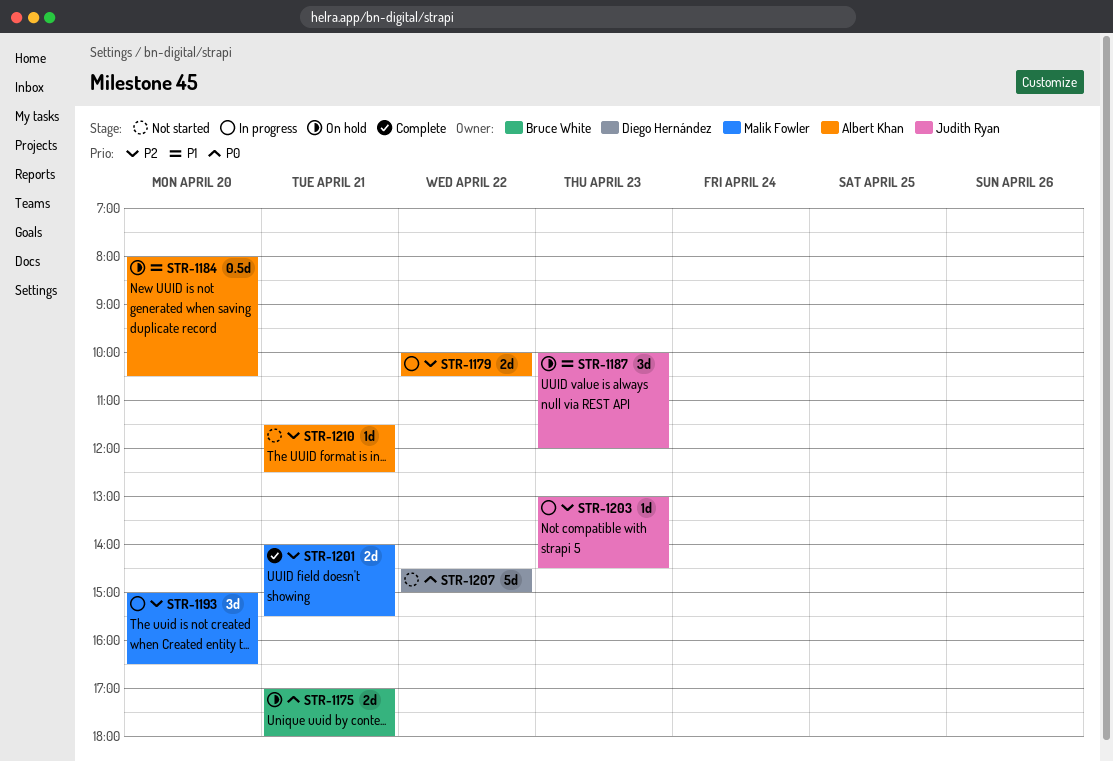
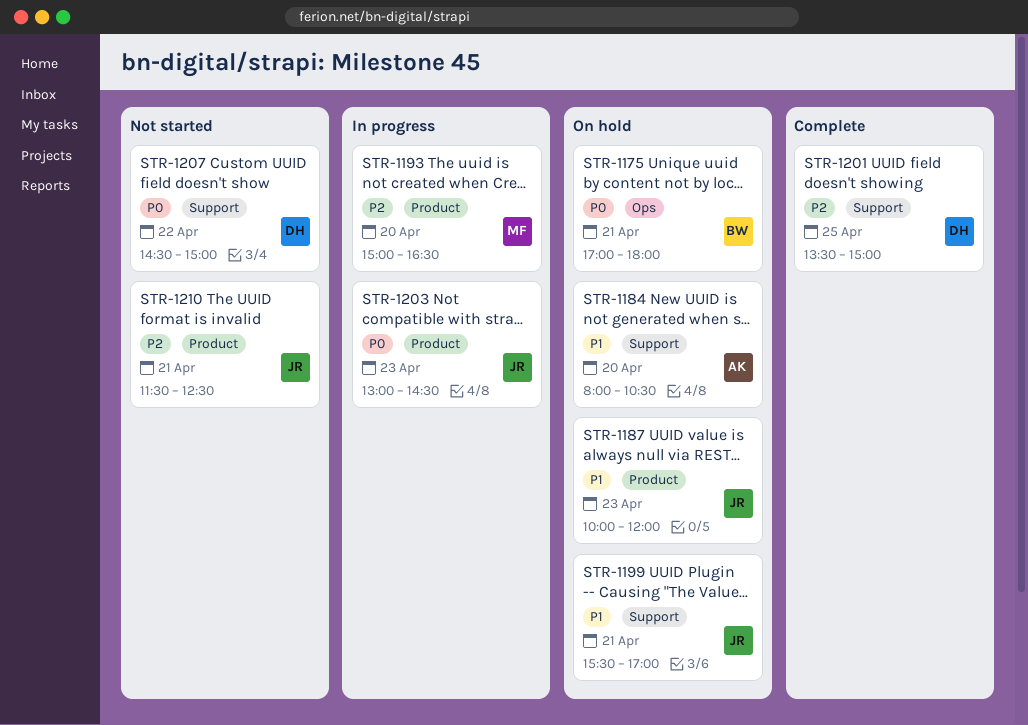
STR-1179: present -> none
STR-1199: none -> present
STR-1201, owner: Malik Fowler -> Diego Hernández
STR-1201, day: Apr 21 -> Apr 25
STR-1201, begins: 14:00 -> 13:30
STR-1201, ends: 15:30 -> 15:00
STR-1203, priority: P2 -> P0
STR-1210, owner: Albert Khan -> Judith Ryan

